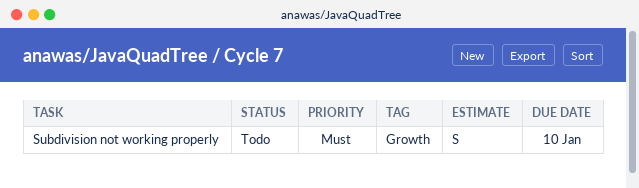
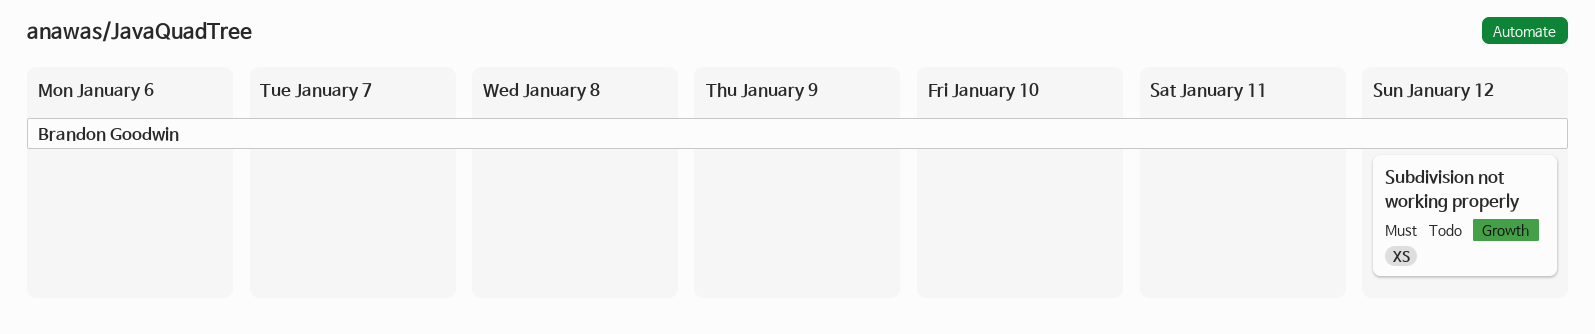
Subdivision not working properly, estimate: S -> XS
Subdivision not working properly, due: Jan 10 -> Jan 12

